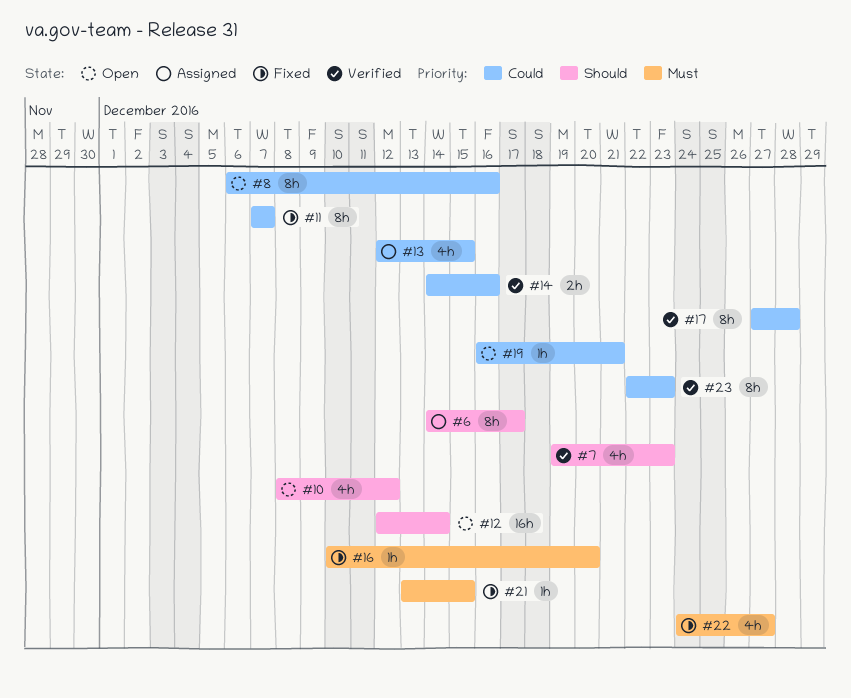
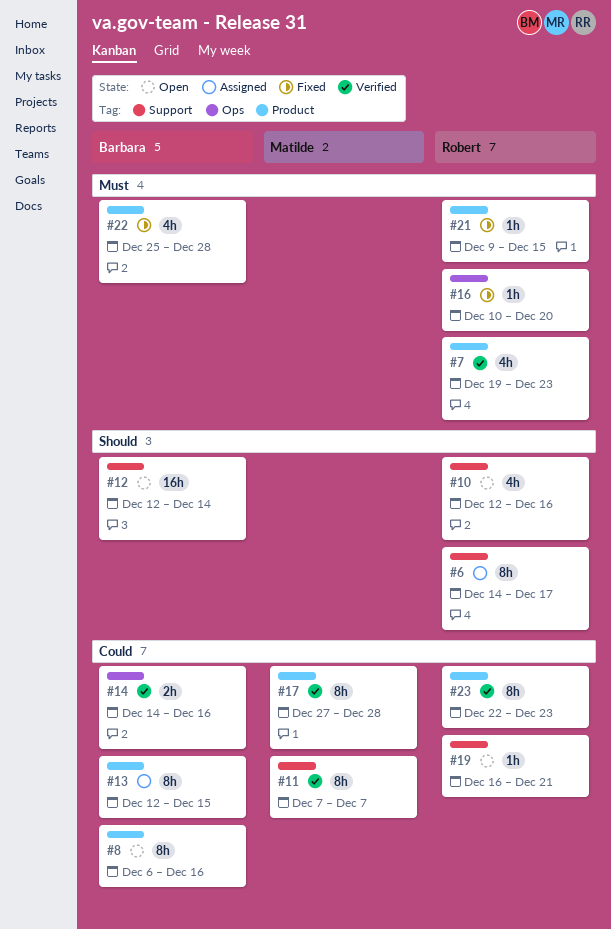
#7, priority: Should -> Must
#10, start: Dec 8 -> Dec 12
#10, due: Dec 12 -> Dec 16
#11, status: Fixed -> Verified
#13, estimate: 4h -> 8h
#21, start: Dec 13 -> Dec 9
#22, start: Dec 24 -> Dec 25
#22, due: Dec 27 -> Dec 28

